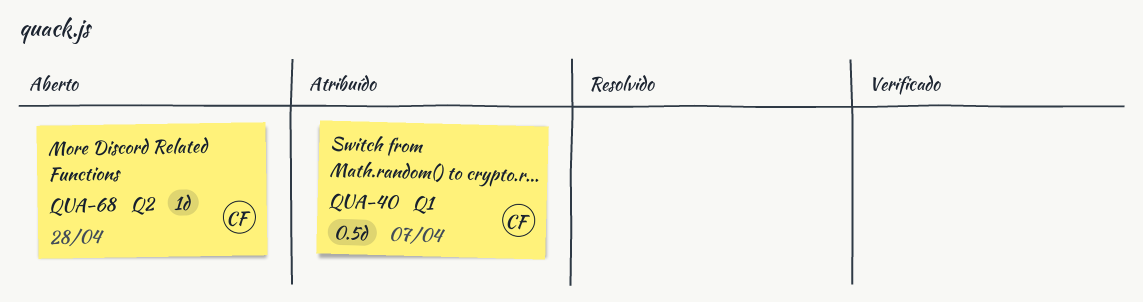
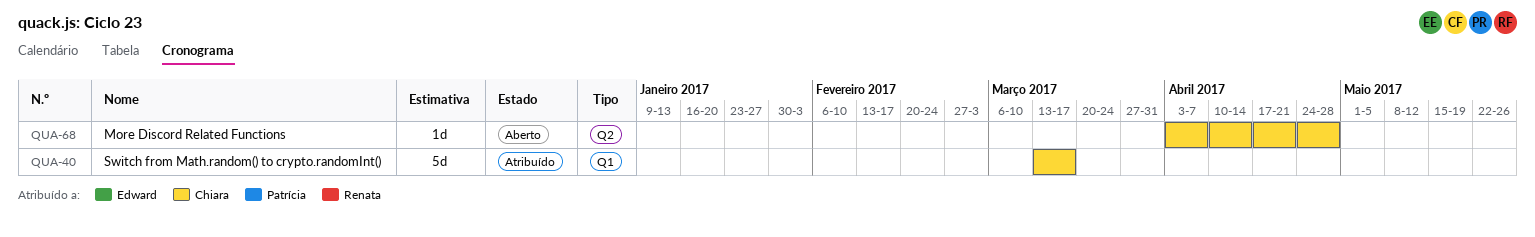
QUA-40, estimate: 0.5d -> 5d
QUA-40, due: Apr 7 -> Mar 17

